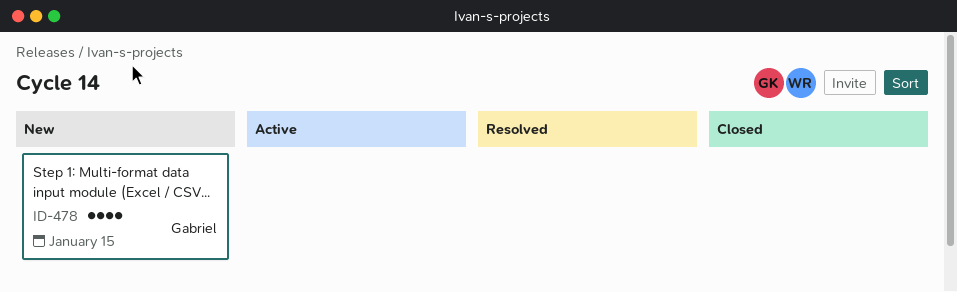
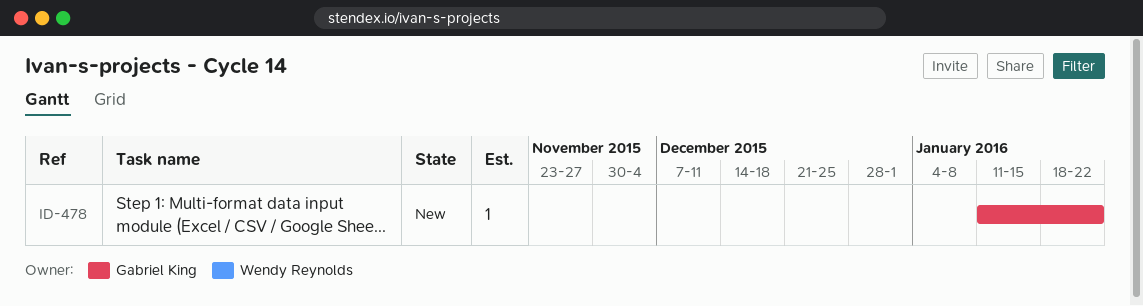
ID-478, estimate: 4 -> 1
ID-478, due: Jan 15 -> Jan 22

